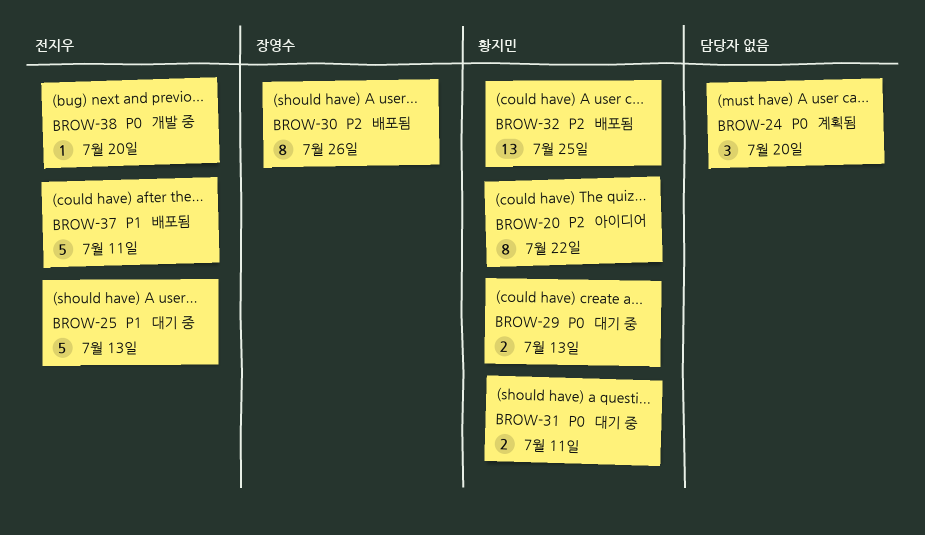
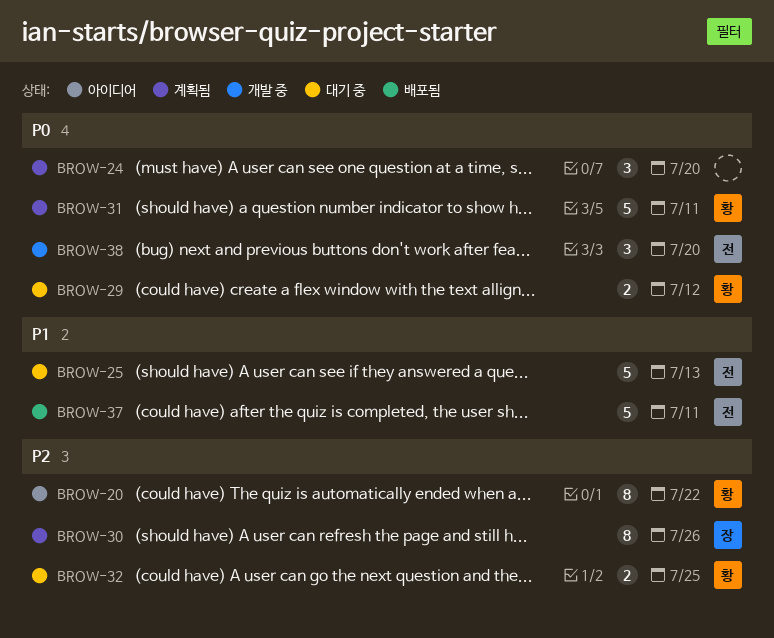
BROW-29, due: Jul 13 -> Jul 12
BROW-30, status: 배포됨 -> 계획됨
BROW-31, status: 대기 중 -> 계획됨
BROW-31, estimate: 2 -> 5
BROW-32, status: 배포됨 -> 대기 중
BROW-32, estimate: 13 -> 2
BROW-38, estimate: 1 -> 3

